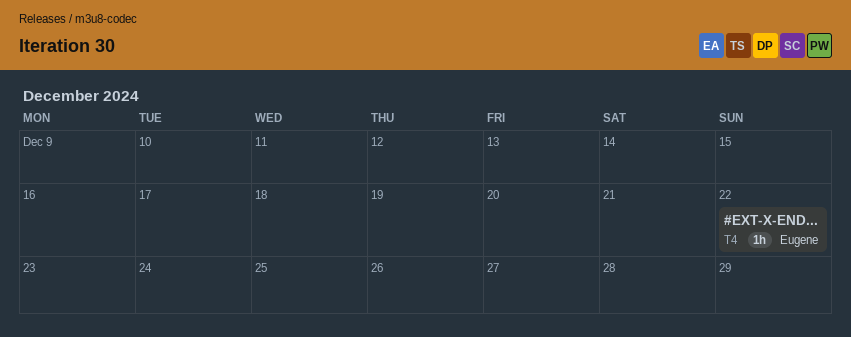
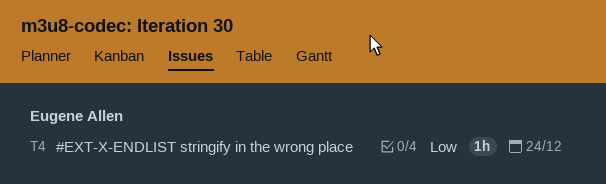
T4, due: Dec 22 -> Dec 24

